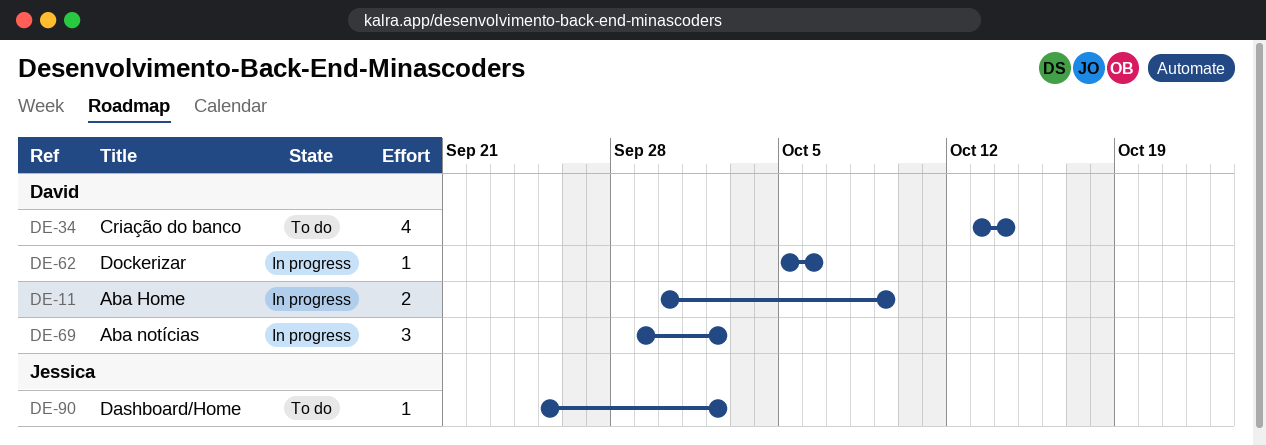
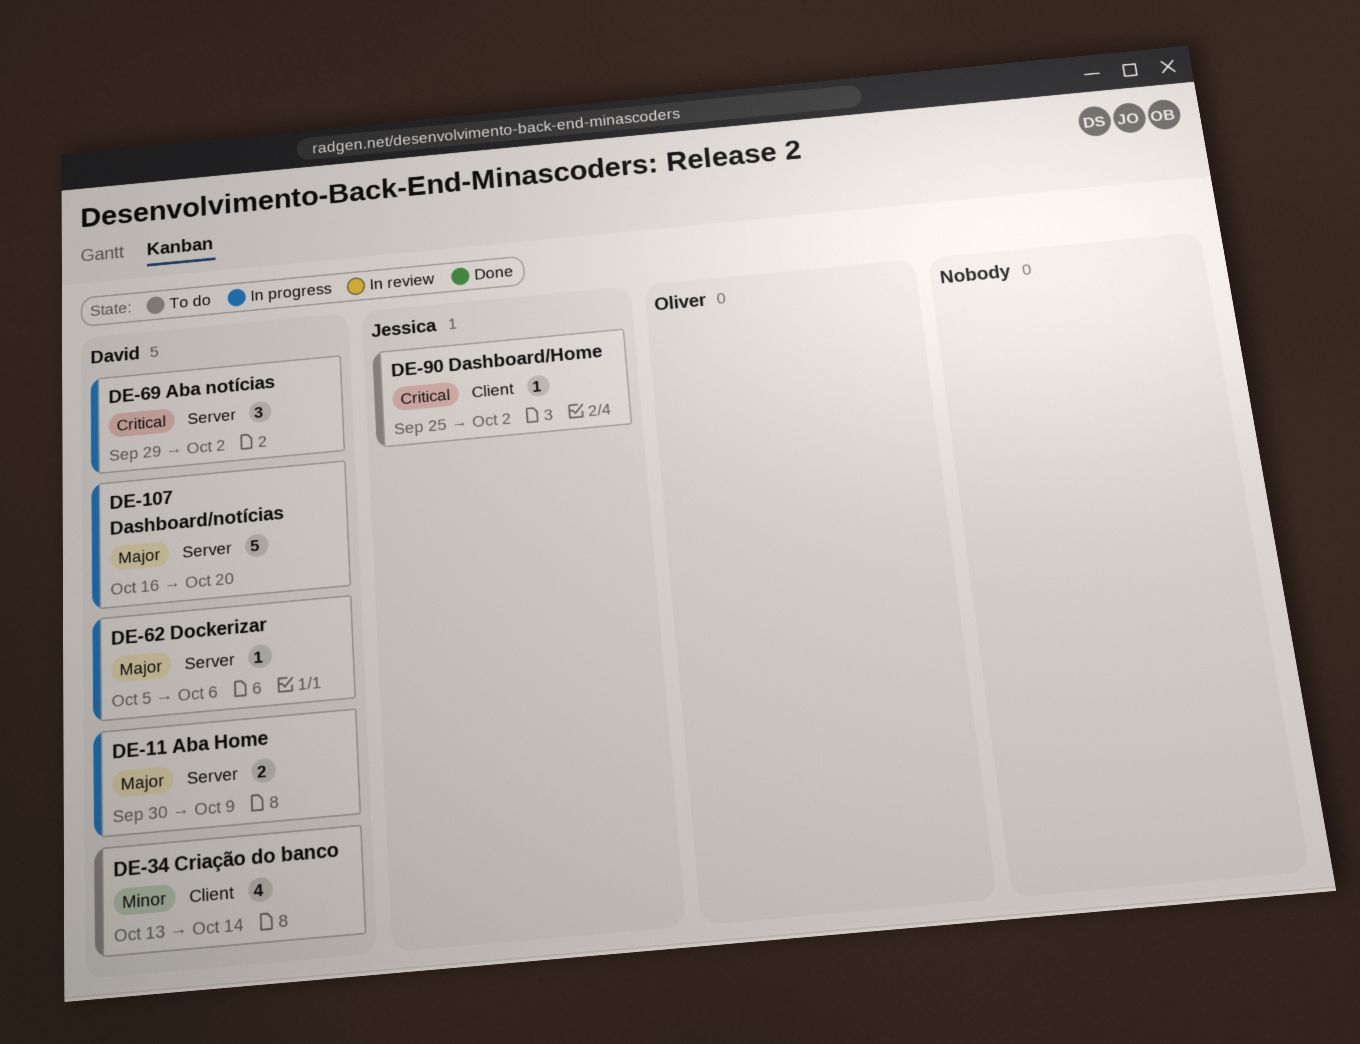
DE-107: none -> present

